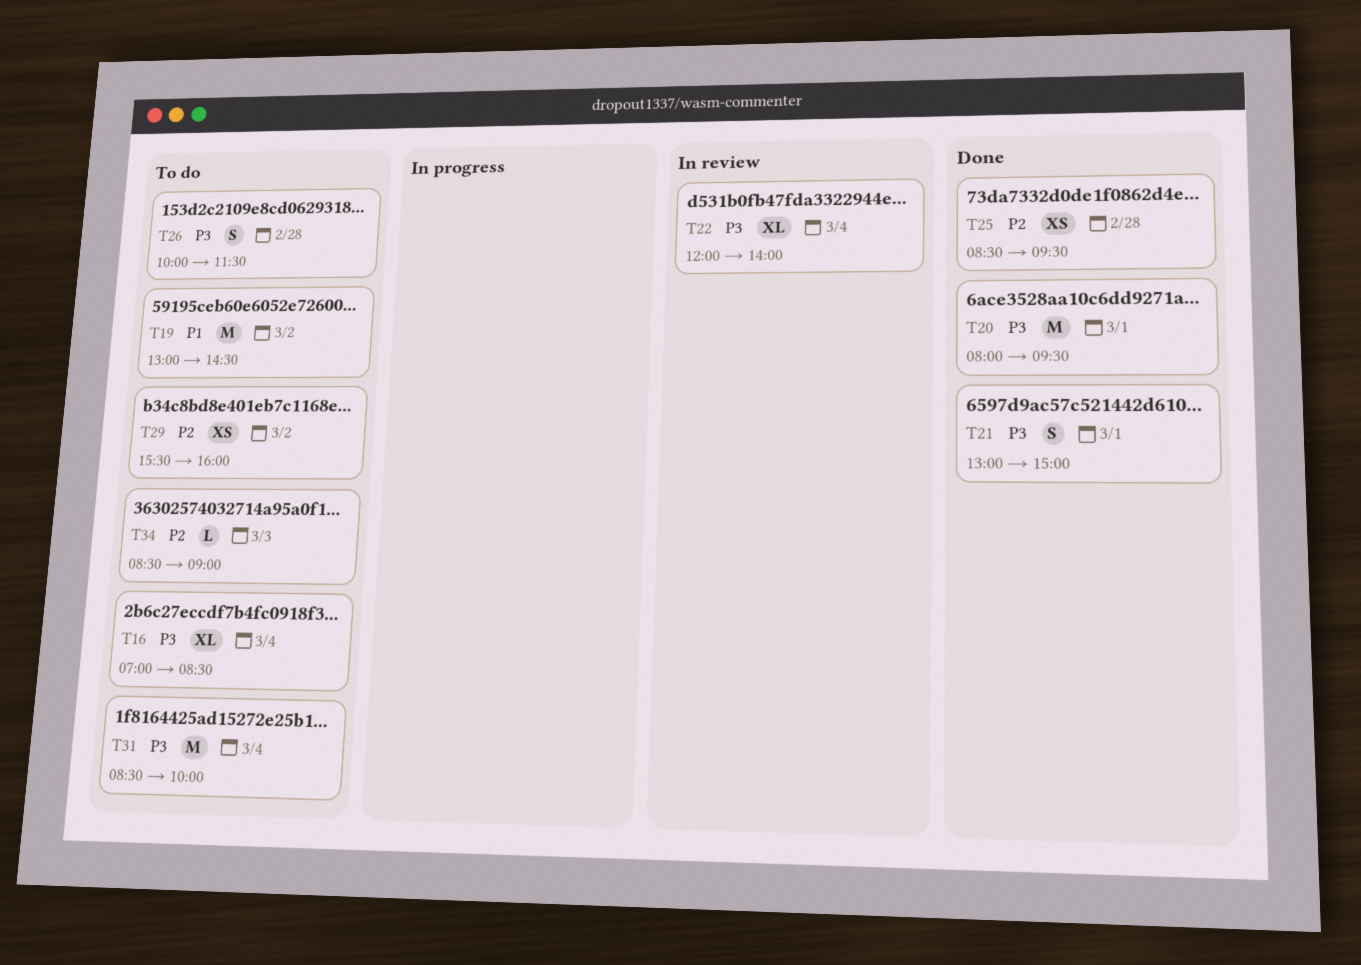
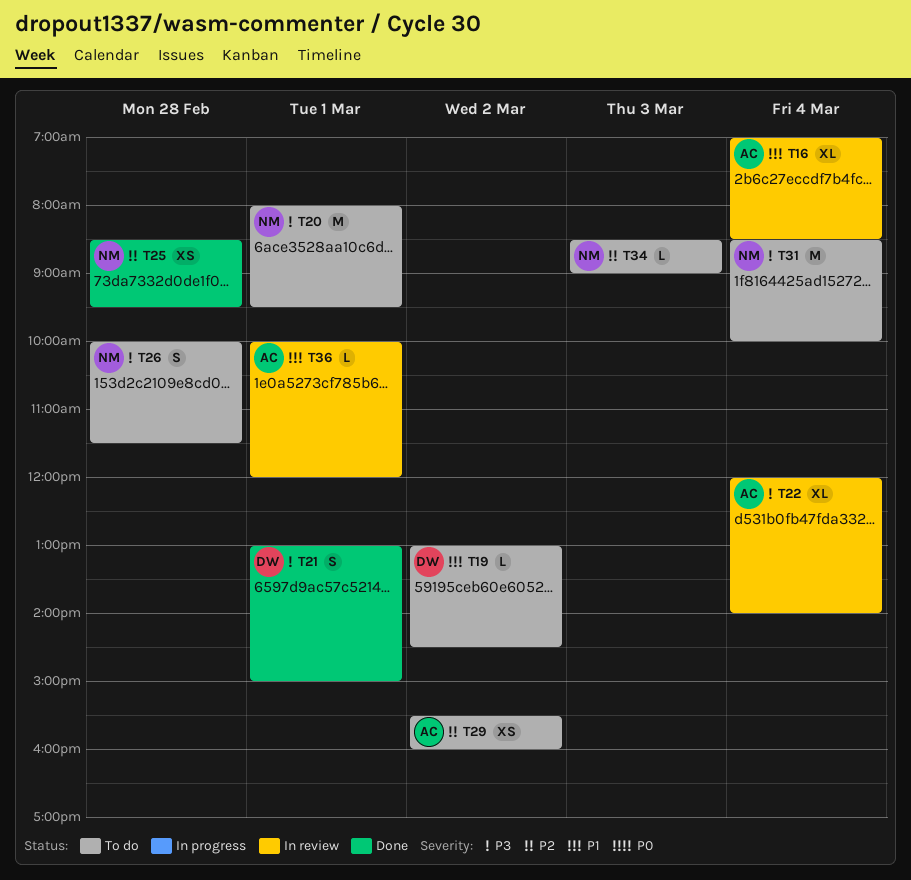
T16, status: To do -> In review
T16, priority: P3 -> P1
T19, estimate: M -> L
T20, status: Done -> To do
T36: none -> present

